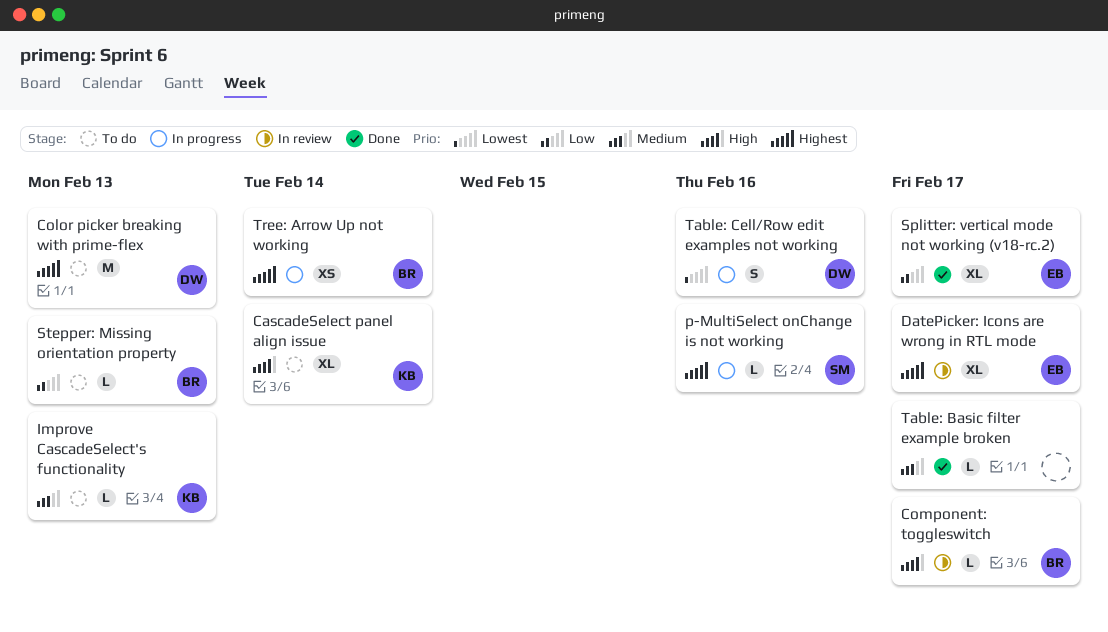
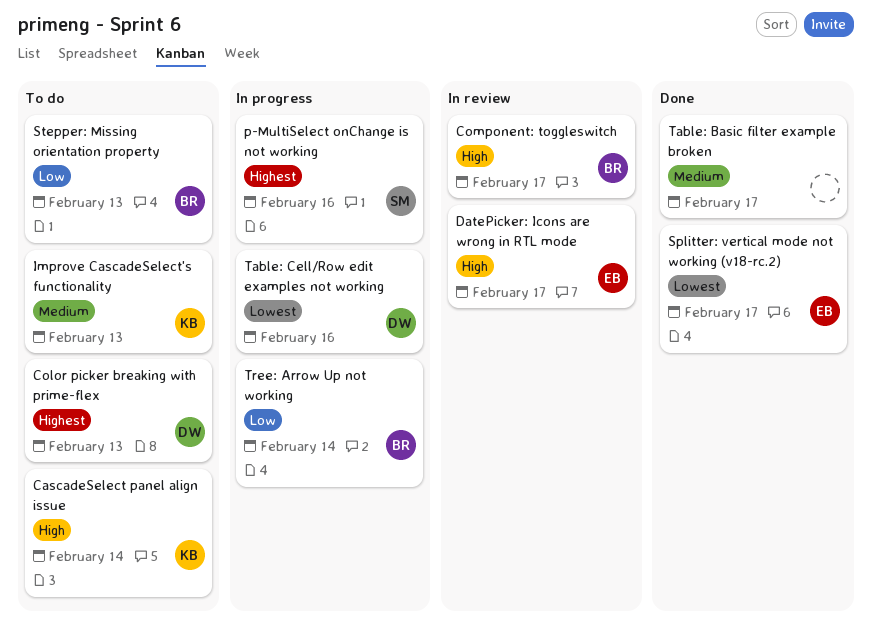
DatePicker: Icons are wrong in RTL mode, priority: Highest -> High
Splitter: vertical mode not working (v18-rc.2), priority: Low -> Lowest
Tree: Arrow Up not working, priority: Highest -> Low

